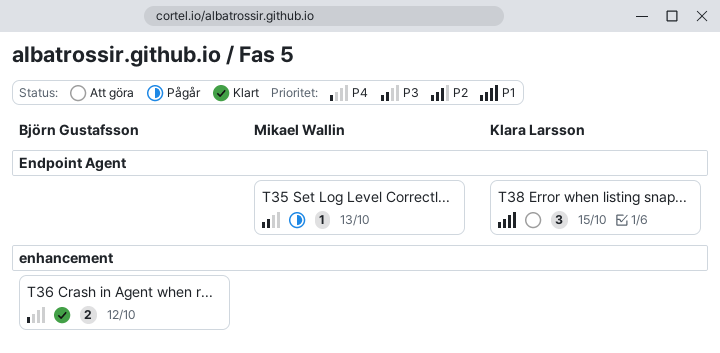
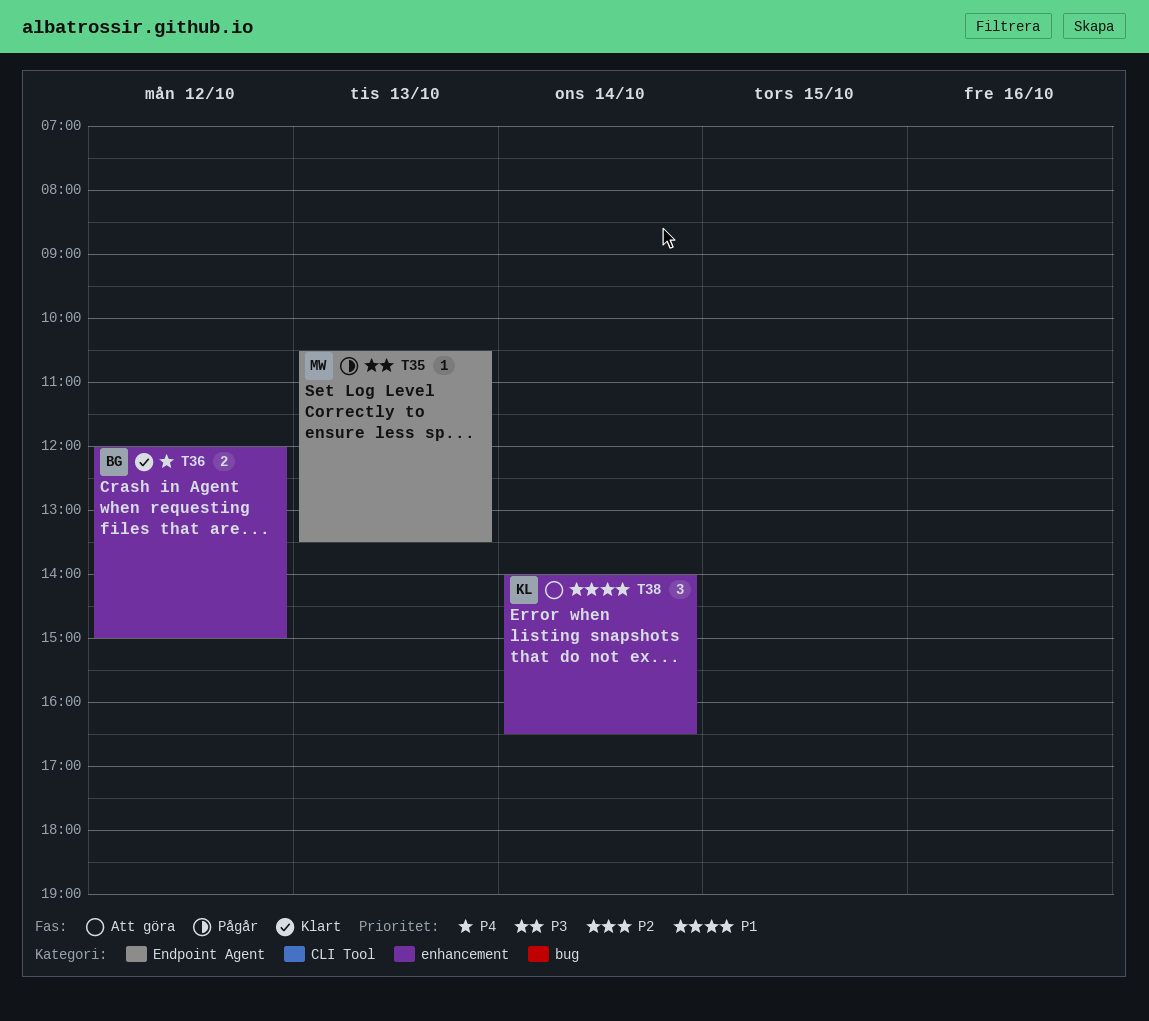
T38, label: Endpoint Agent -> enhancement
T38, day: Oct 15 -> Oct 14

